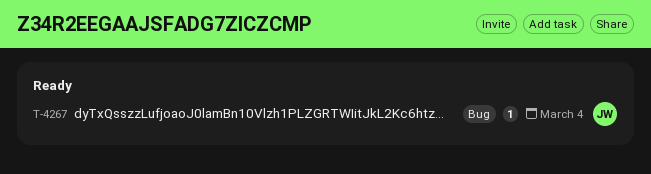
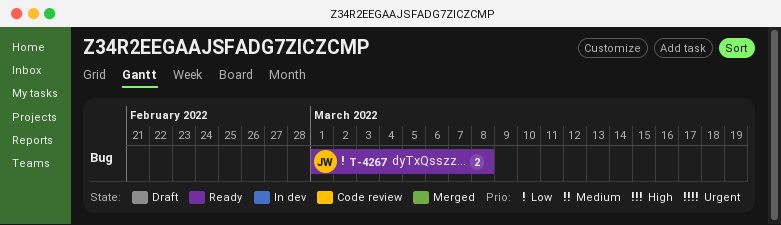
T-4267, estimate: 1 -> 2
T-4267, due: Mar 4 -> Mar 8

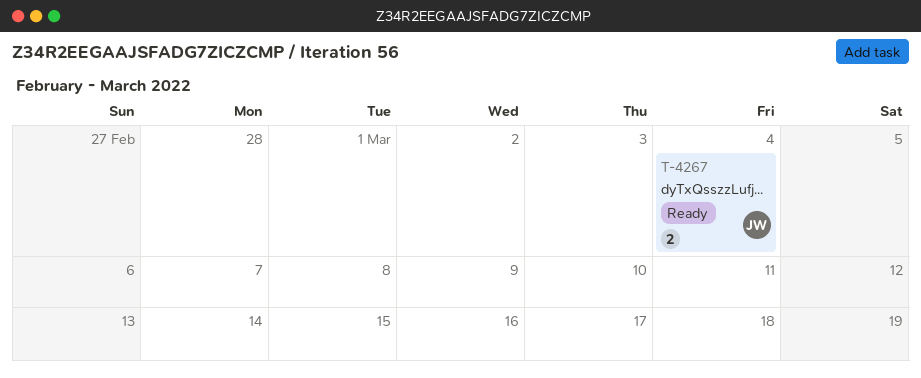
T-4267, due: Mar 8 -> Mar 4

